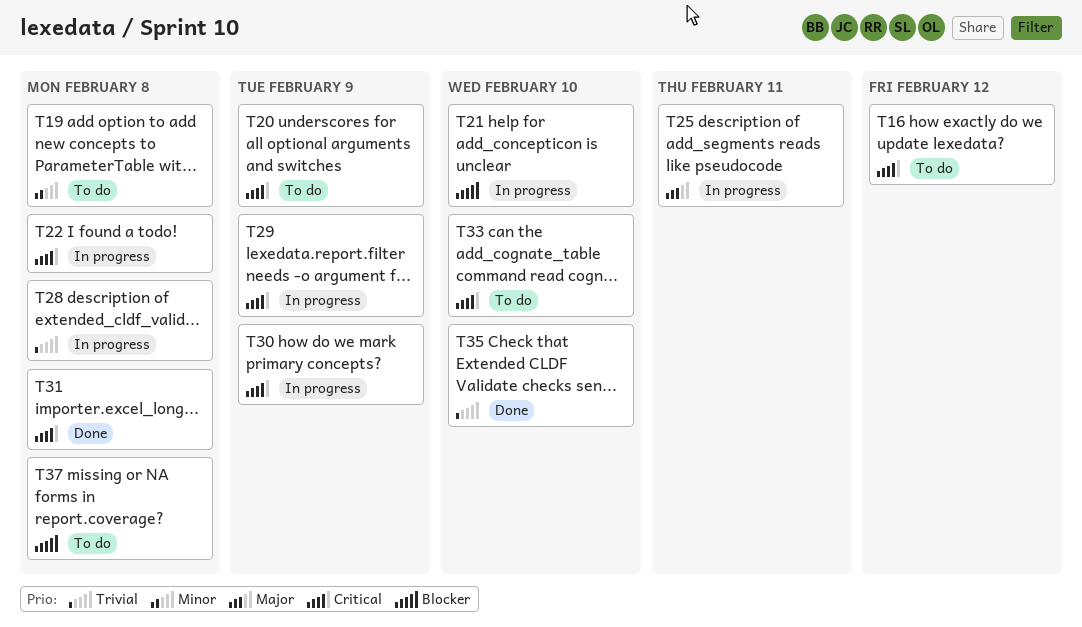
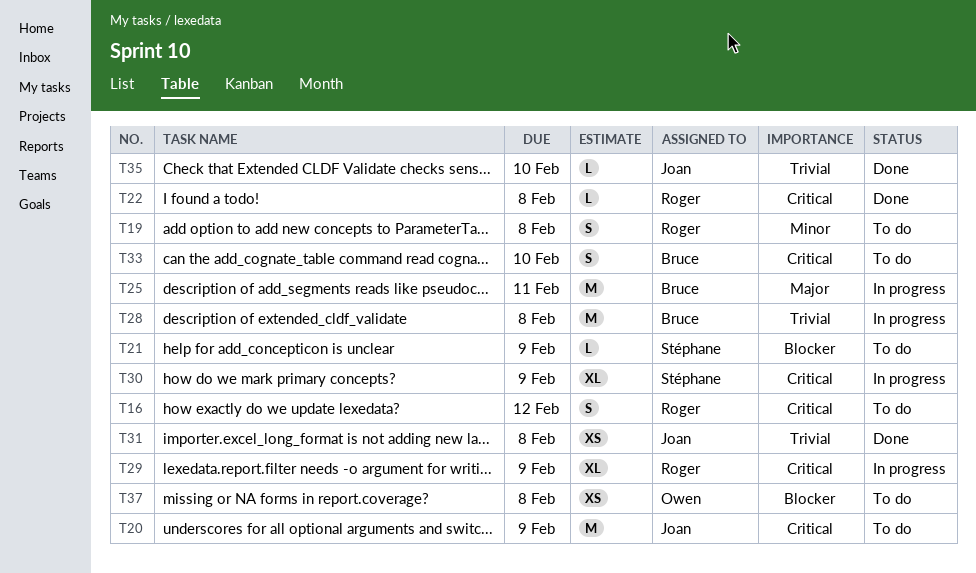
T21, status: In progress -> To do
T21, due: Feb 10 -> Feb 9
T22, status: In progress -> Done
T31, priority: Critical -> Trivial

